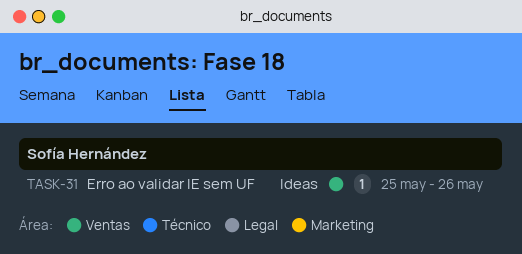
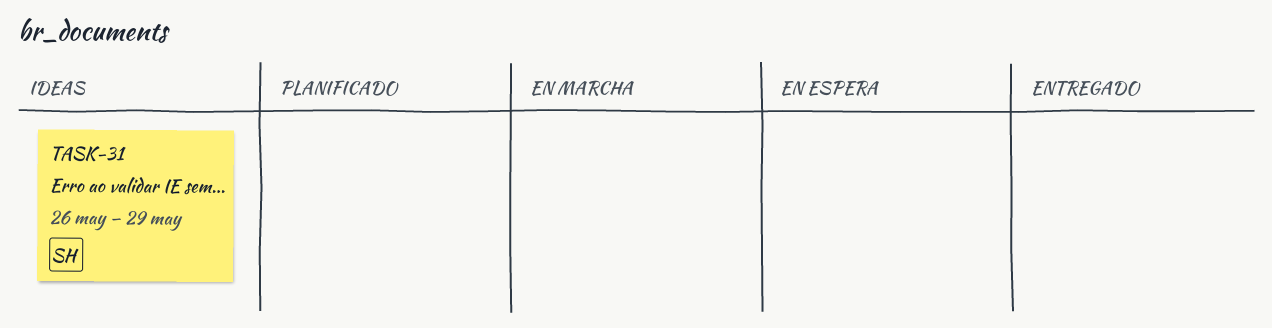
TASK-31, start: May 25 -> May 26
TASK-31, due: May 26 -> May 29

